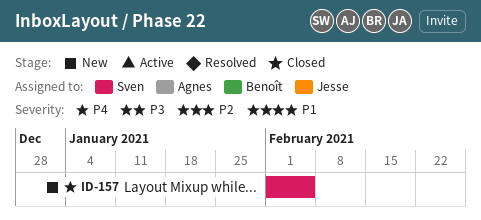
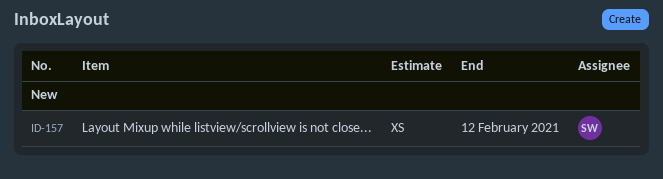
ID-157, due: Feb 5 -> Feb 12

